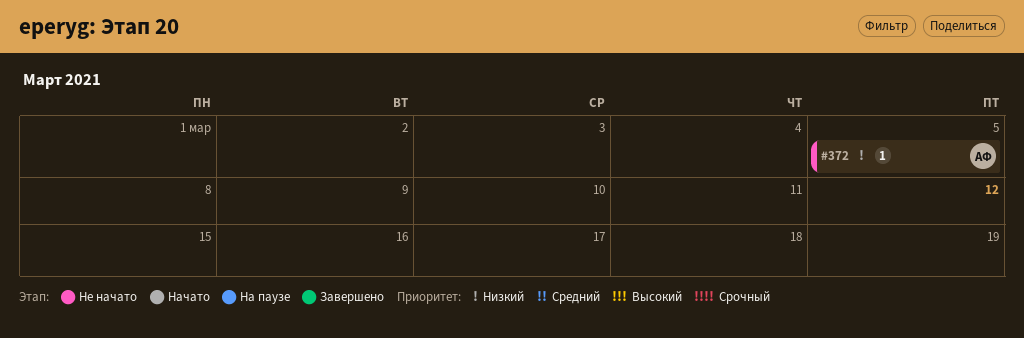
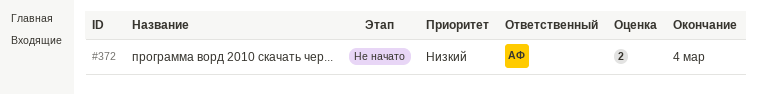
#372, estimate: 1 -> 2
#372, due: Mar 5 -> Mar 4

